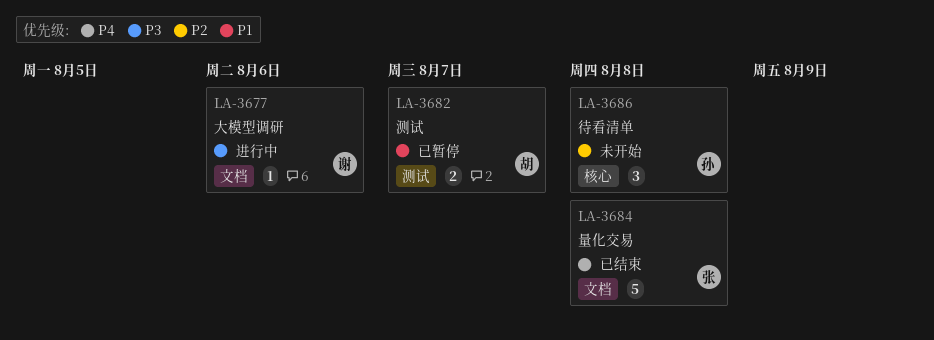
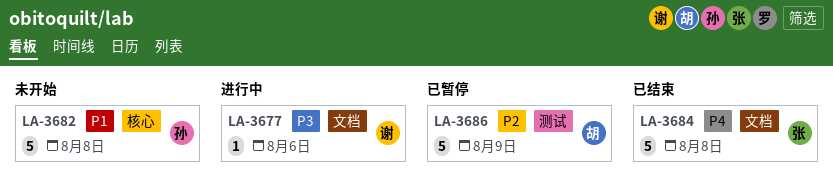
LA-3682, status: 已暂停 -> 未开始
LA-3682, owner: 胡 -> 孙
LA-3682, label: 测试 -> 核心
LA-3682, estimate: 2 -> 5
LA-3682, due: Aug 7 -> Aug 8
LA-3686, status: 未开始 -> 已暂停
LA-3686, owner: 孙 -> 胡
LA-3686, label: 核心 -> 测试
LA-3686, estimate: 3 -> 5
LA-3686, due: Aug 8 -> Aug 9

